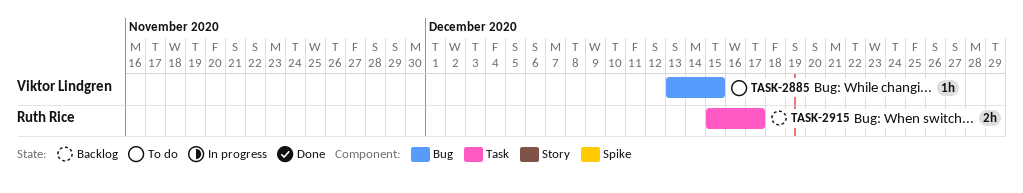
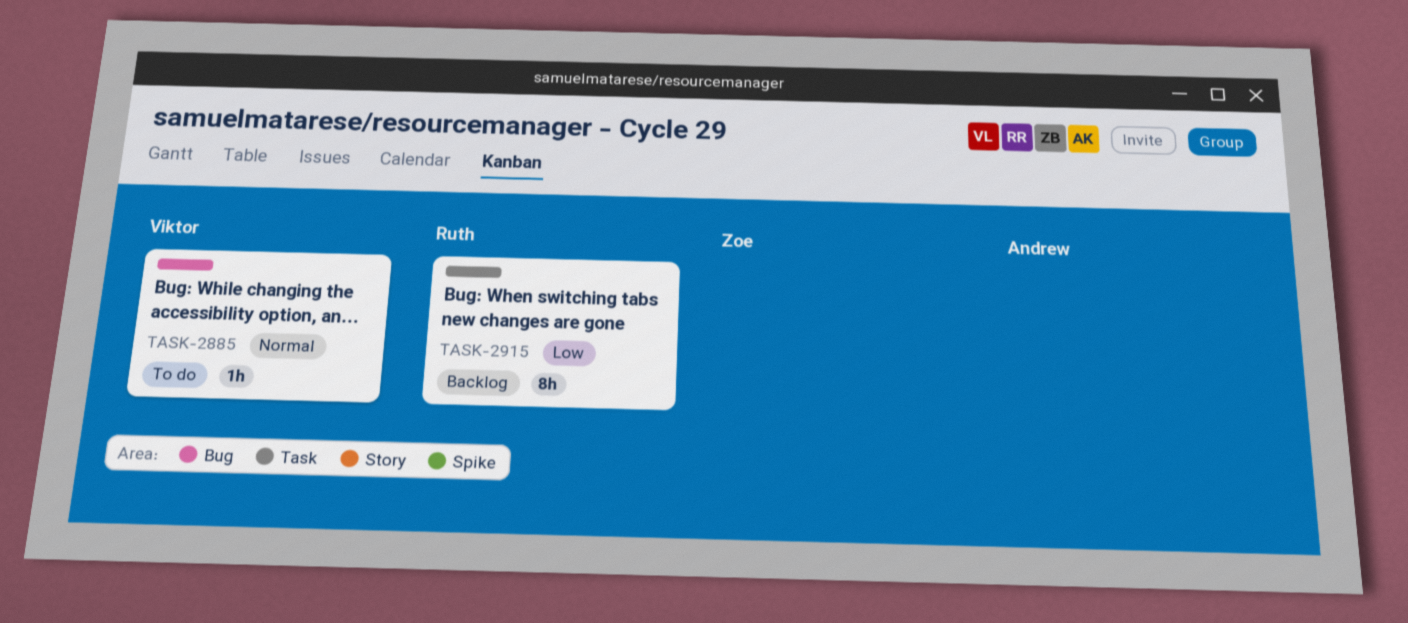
TASK-2915, estimate: 2h -> 8h

